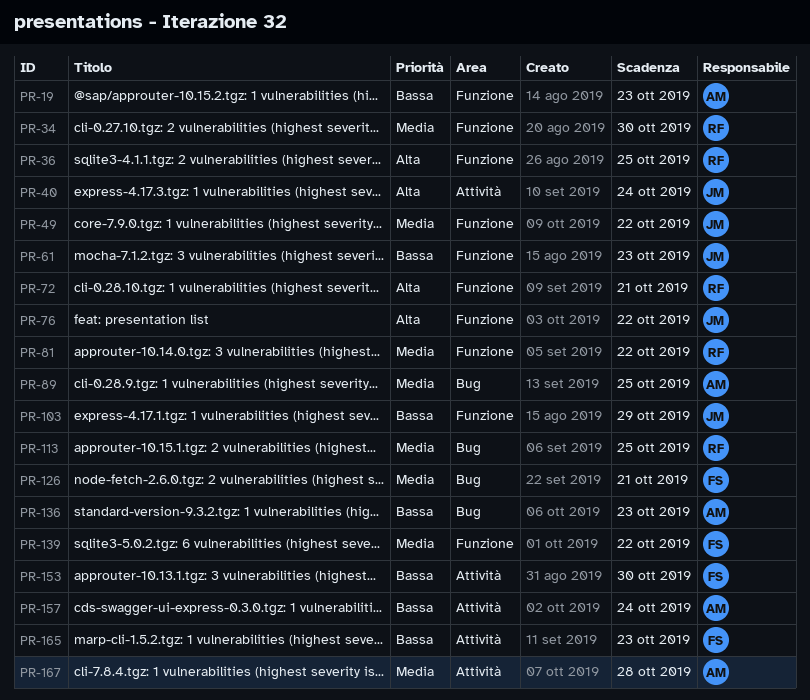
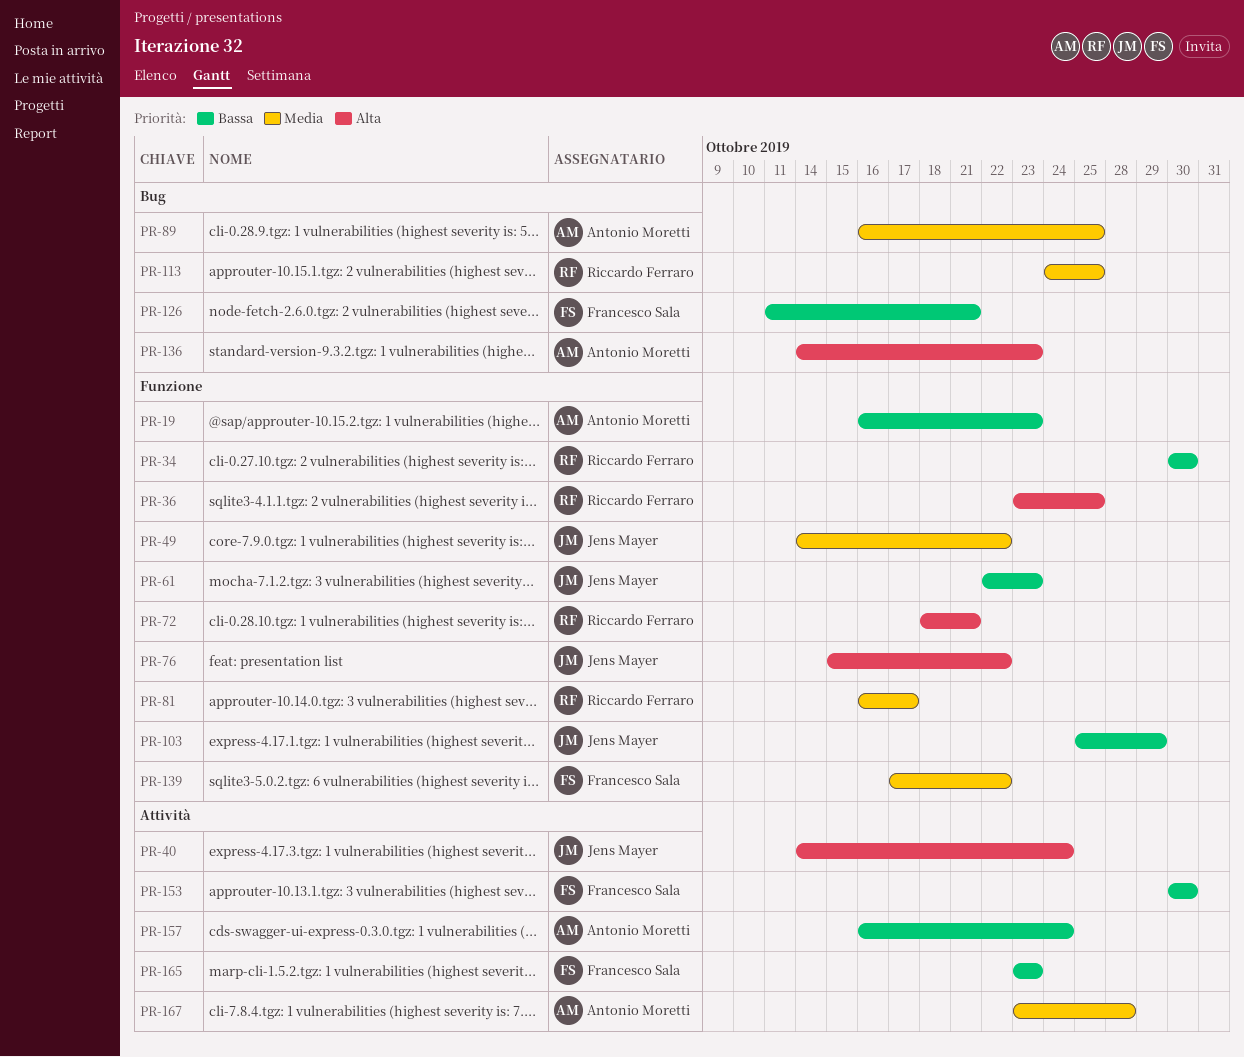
PR-34, priority: Media -> Bassa
PR-81, due: Oct 22 -> Oct 17
PR-126, priority: Media -> Bassa
PR-136, priority: Bassa -> Alta

